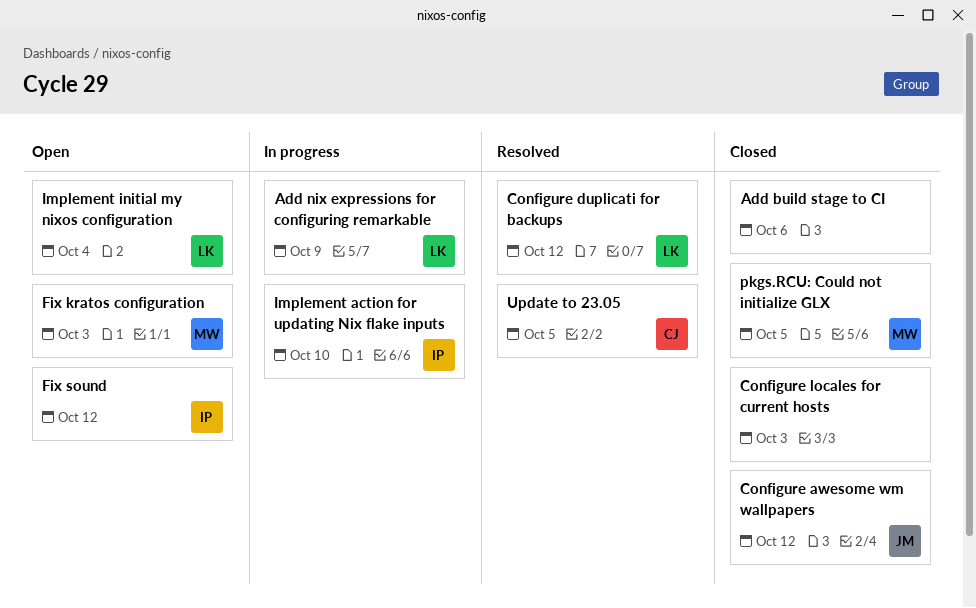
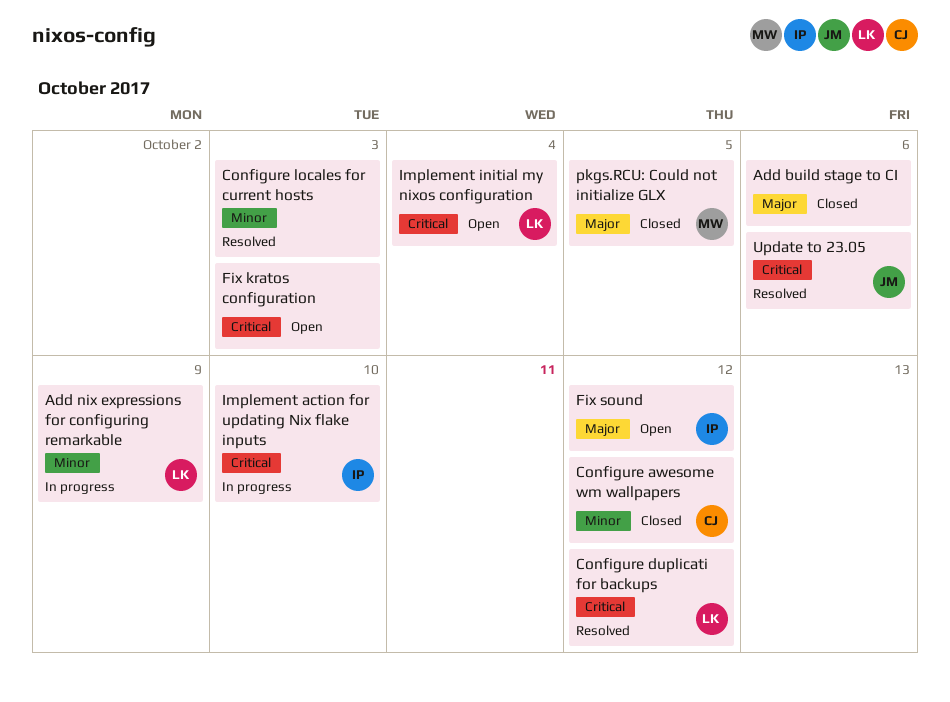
Configure awesome wm wallpapers, owner: JM -> CJ
Configure locales for current hosts, status: Closed -> Resolved
Fix kratos configuration, owner: MW -> none
Update to 23.05, owner: CJ -> JM
Update to 23.05, due: Oct 5 -> Oct 6

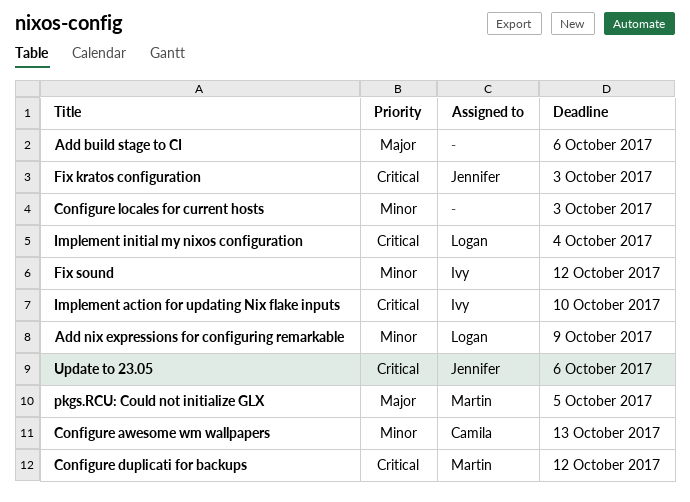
Configure awesome wm wallpapers, due: Oct 12 -> Oct 13
Configure duplicati for backups, owner: Logan -> Martin
Fix kratos configuration, owner: none -> Jennifer
Fix sound, priority: Major -> Minor

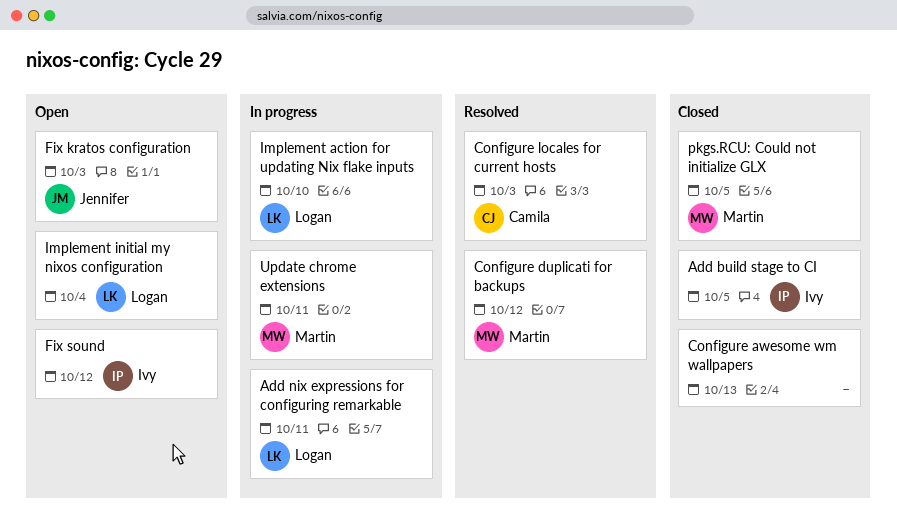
Add build stage to CI, owner: none -> Ivy
Add build stage to CI, due: Oct 6 -> Oct 5
Add nix expressions for configuring remarkable, due: Oct 9 -> Oct 11
Configure awesome wm wallpapers, owner: Camila -> none
Configure locales for current hosts, owner: none -> Camila
Implement action for updating Nix flake inputs, owner: Ivy -> Logan
Update chrome extensions: none -> present
Update to 23.05: present -> none

